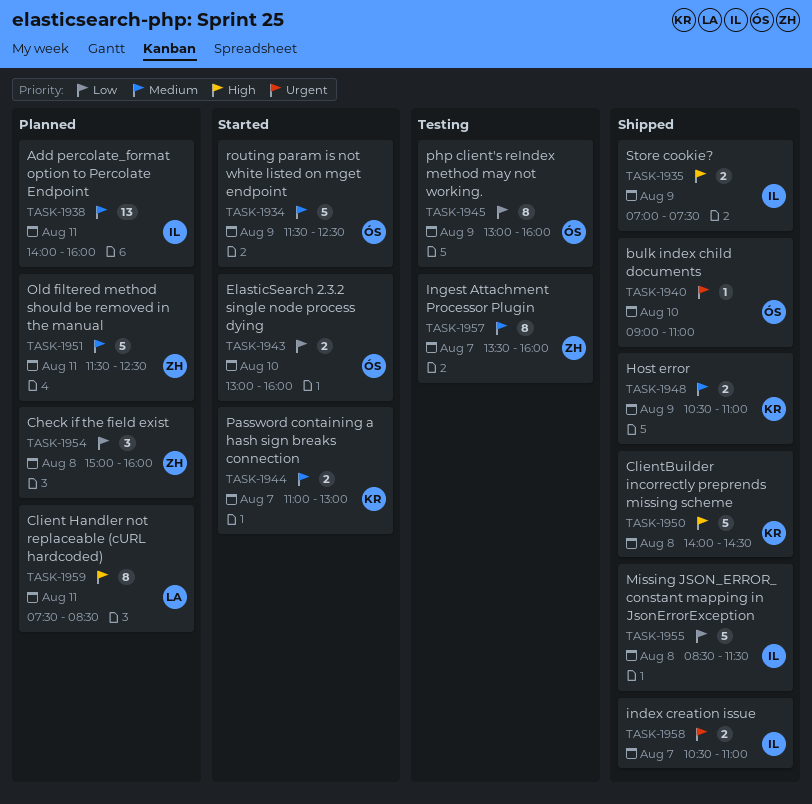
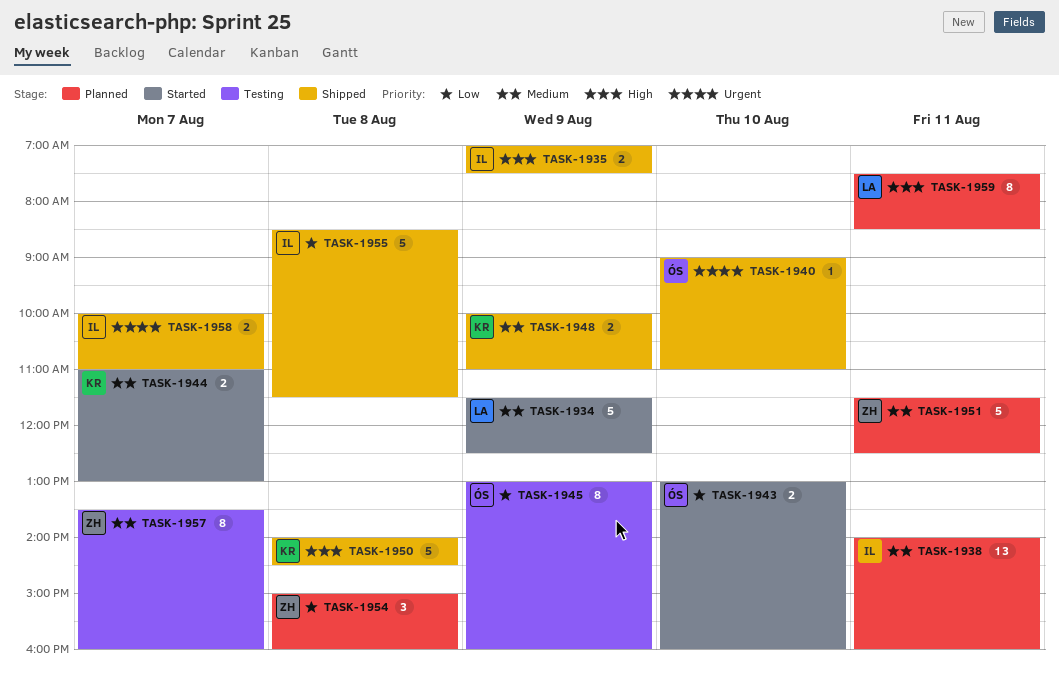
TASK-1934, owner: ÓS -> LA
TASK-1948, begins: 10:30 -> 10:00
TASK-1958, begins: 10:30 -> 10:00

